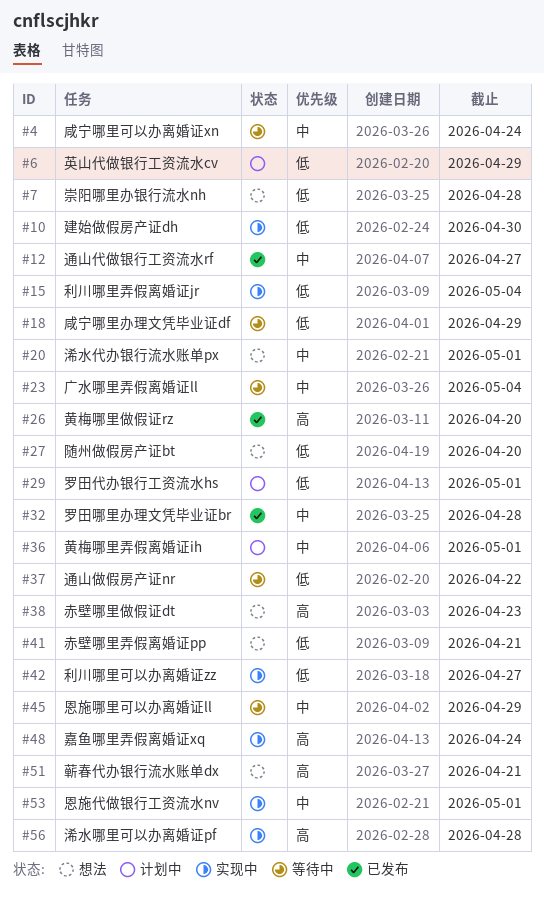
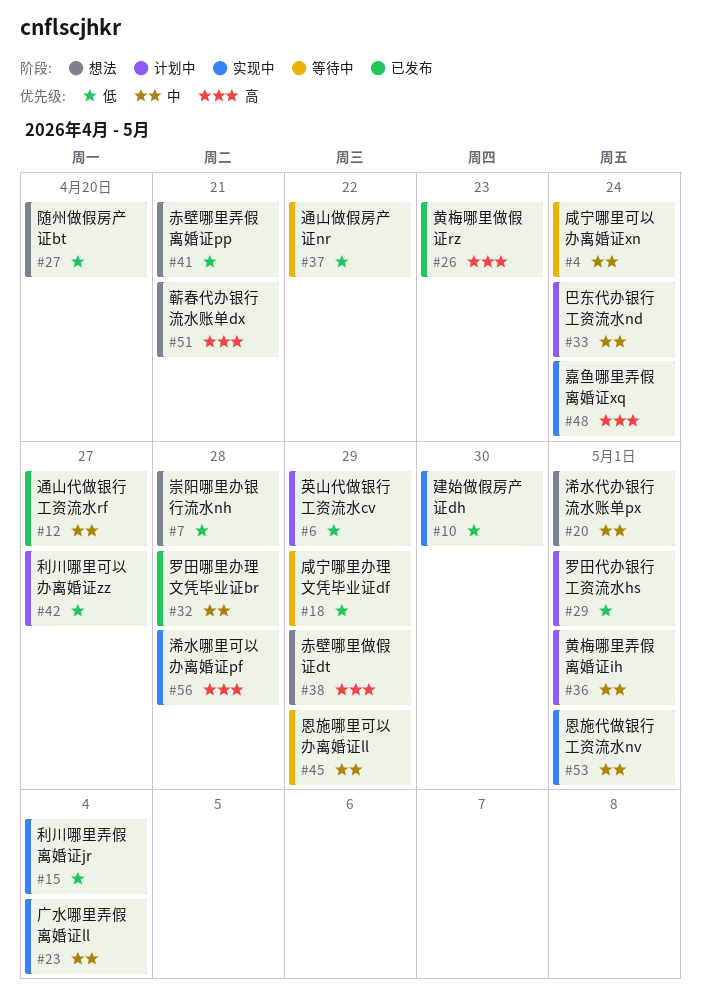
#23, status: 等待中 -> 实现中
#26, due: Apr 20 -> Apr 23
#33: none -> present
#38, due: Apr 23 -> Apr 29
#42, status: 实现中 -> 计划中

